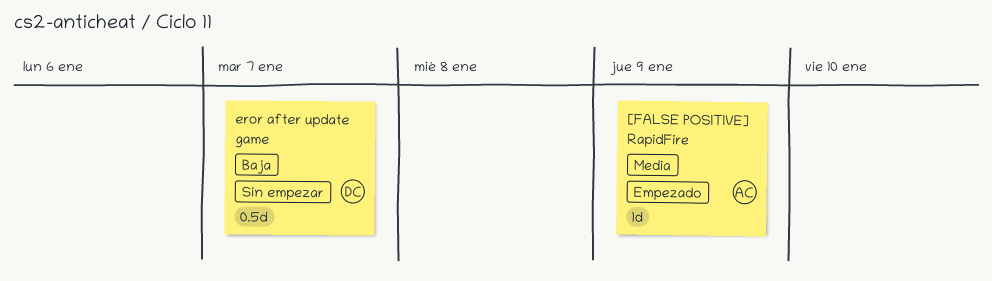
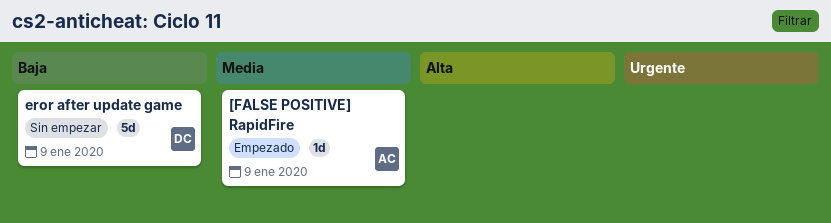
eror after update game, estimate: 0.5d -> 5d
eror after update game, due: Jan 7 -> Jan 9

